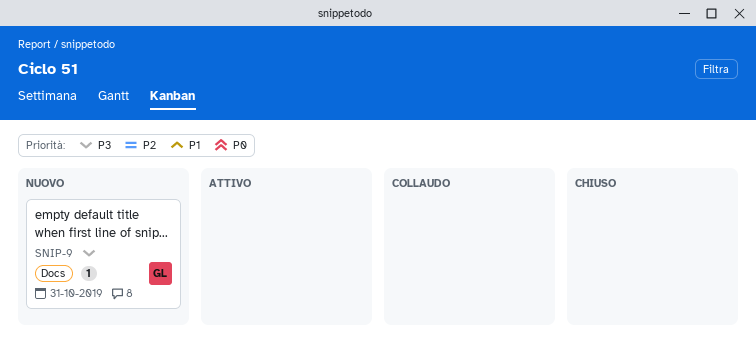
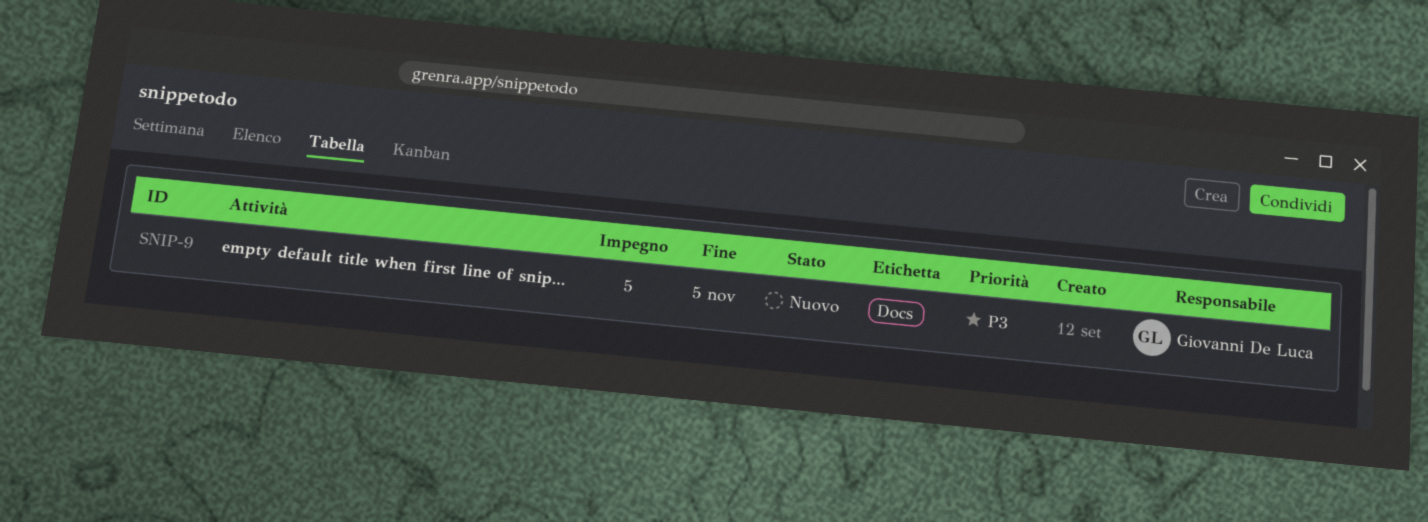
SNIP-9, estimate: 1 -> 5
SNIP-9, due: Oct 31 -> Nov 5

